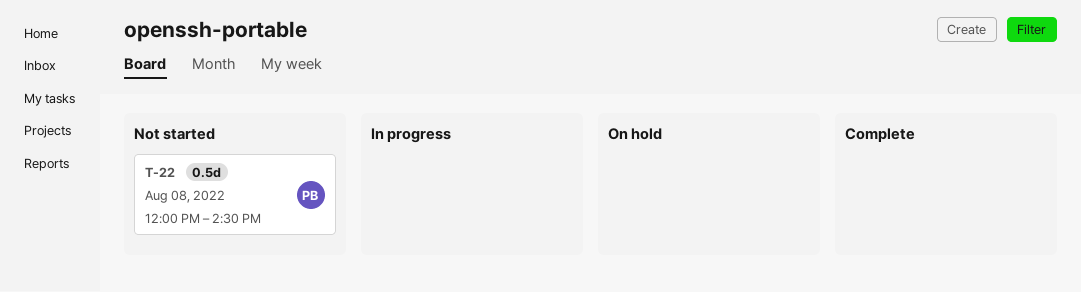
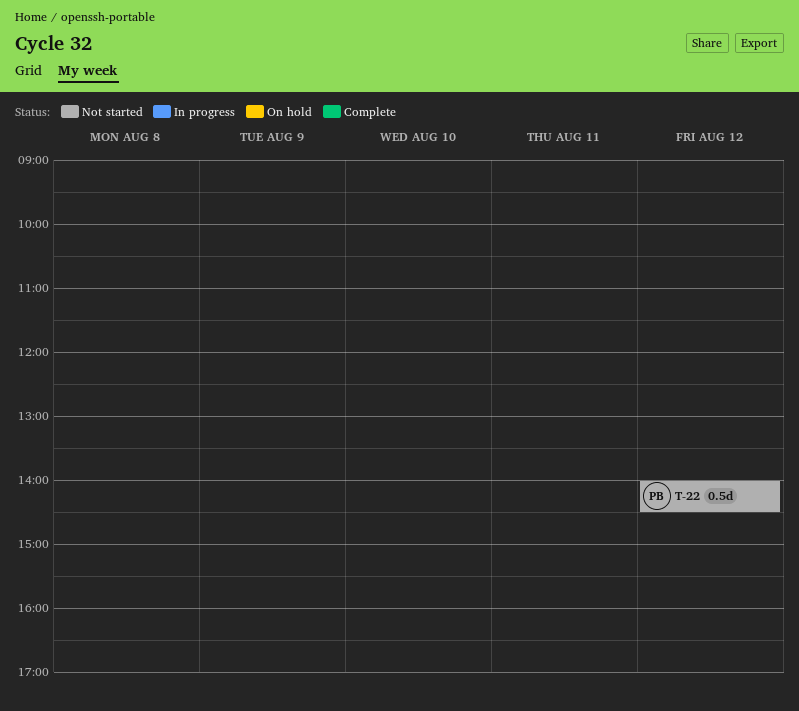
T-22, day: Aug 8 -> Aug 12
T-22, begins: 12:00 -> 14:00

